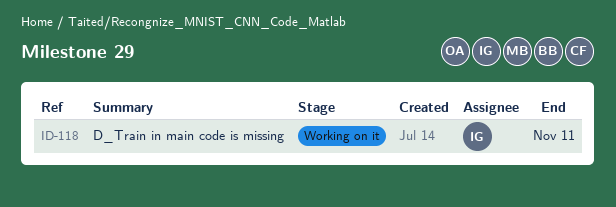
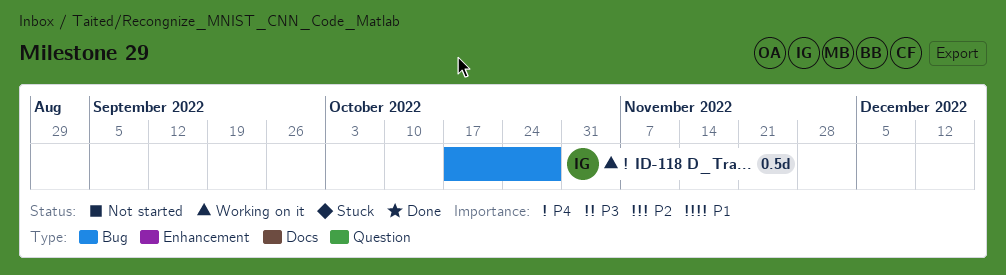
ID-118, due: Nov 11 -> Oct 28

